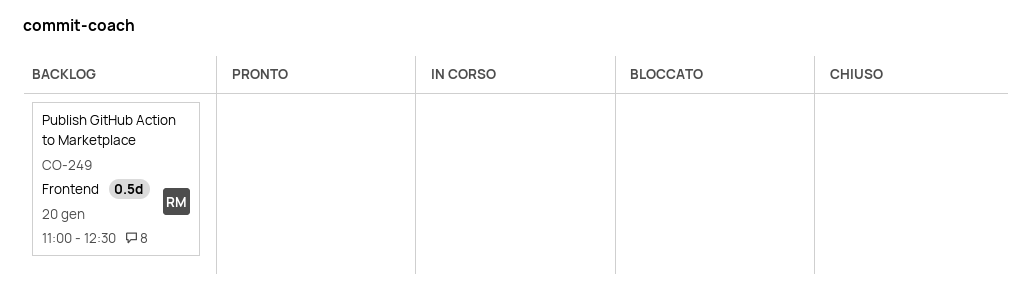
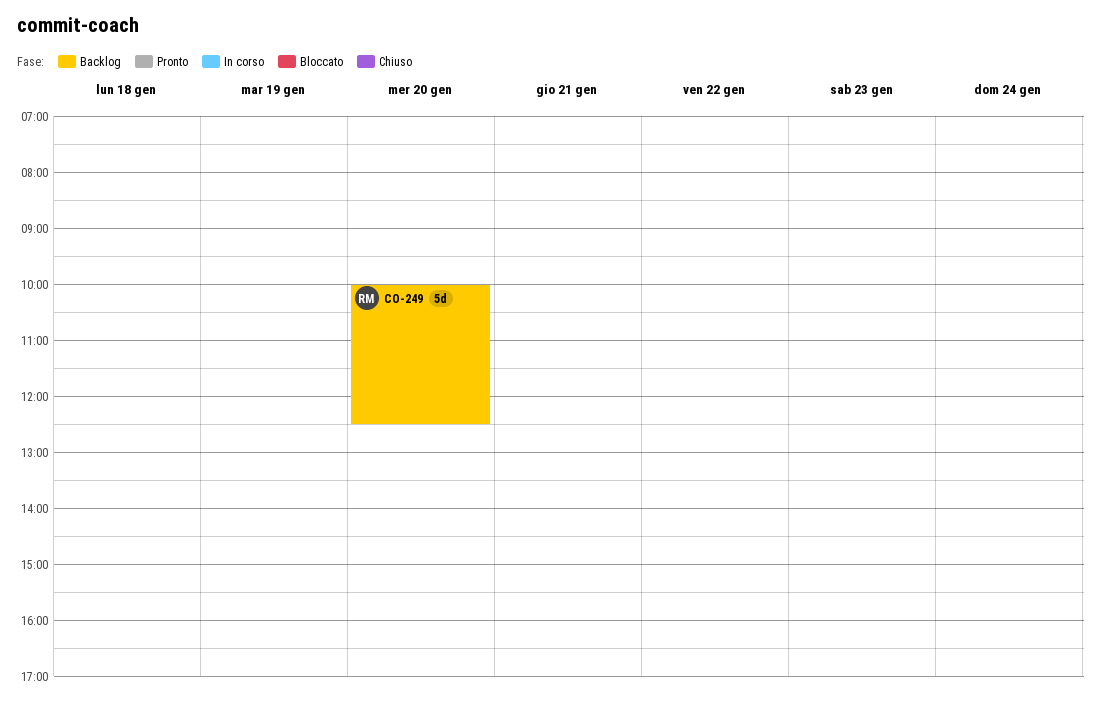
CO-249, estimate: 0.5d -> 5d
CO-249, begins: 11:00 -> 10:00

